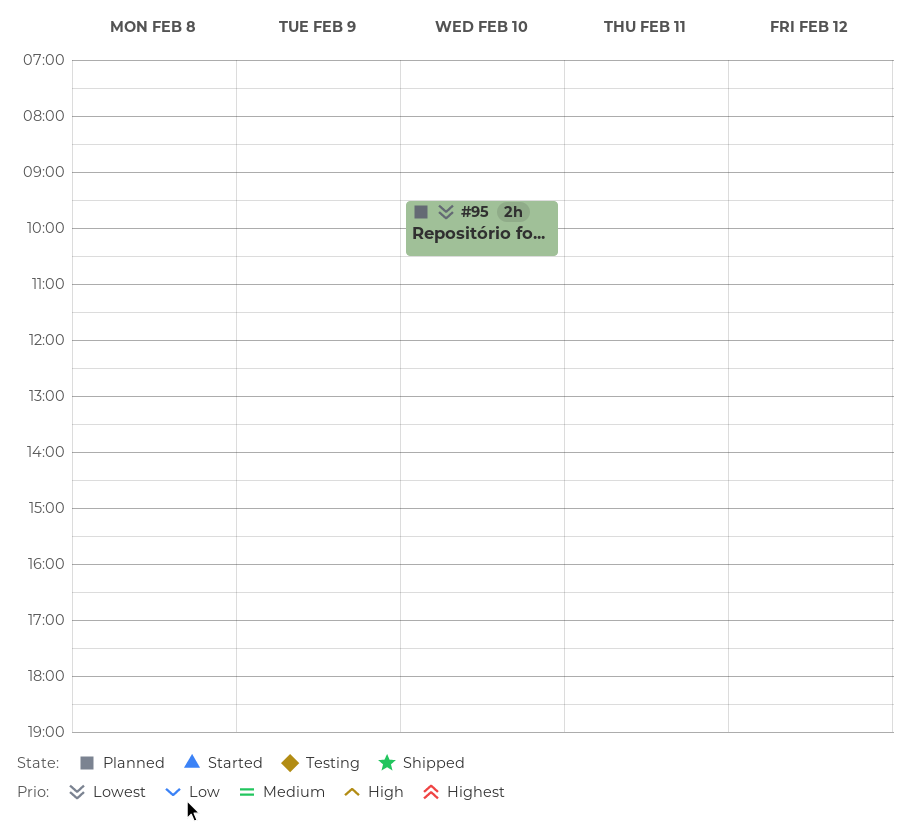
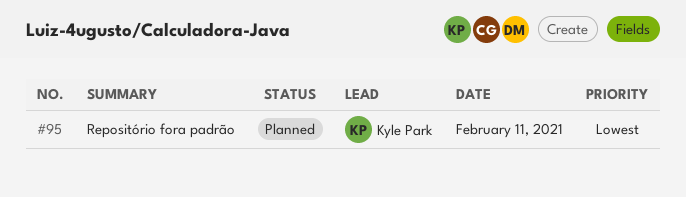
#95, day: Feb 10 -> Feb 11

